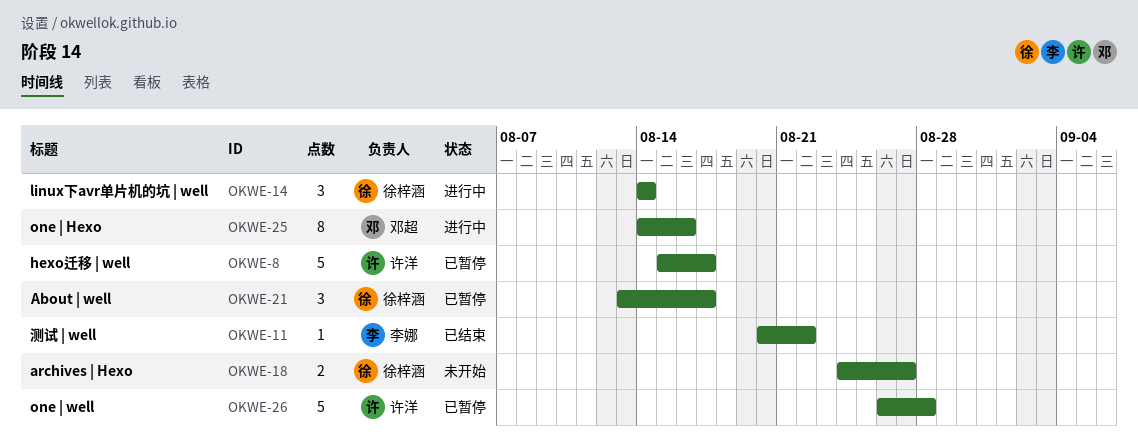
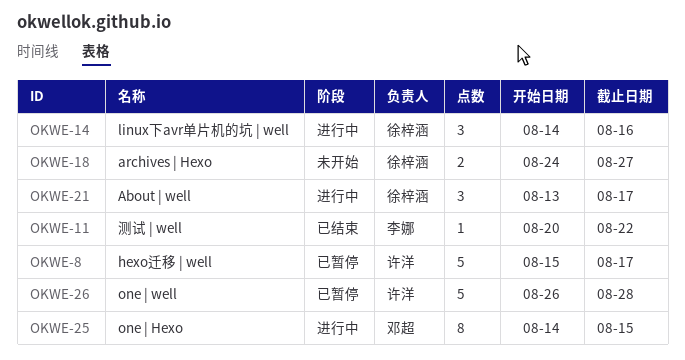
OKWE-14, due: Aug 14 -> Aug 16
OKWE-21, status: 已暂停 -> 进行中
OKWE-25, due: Aug 16 -> Aug 15

